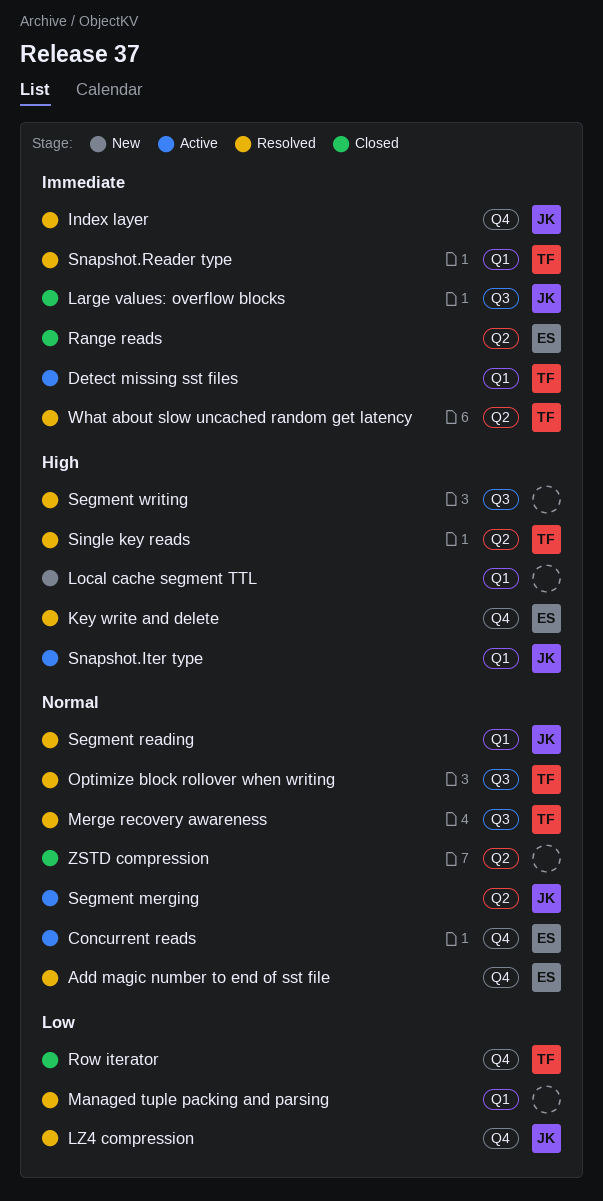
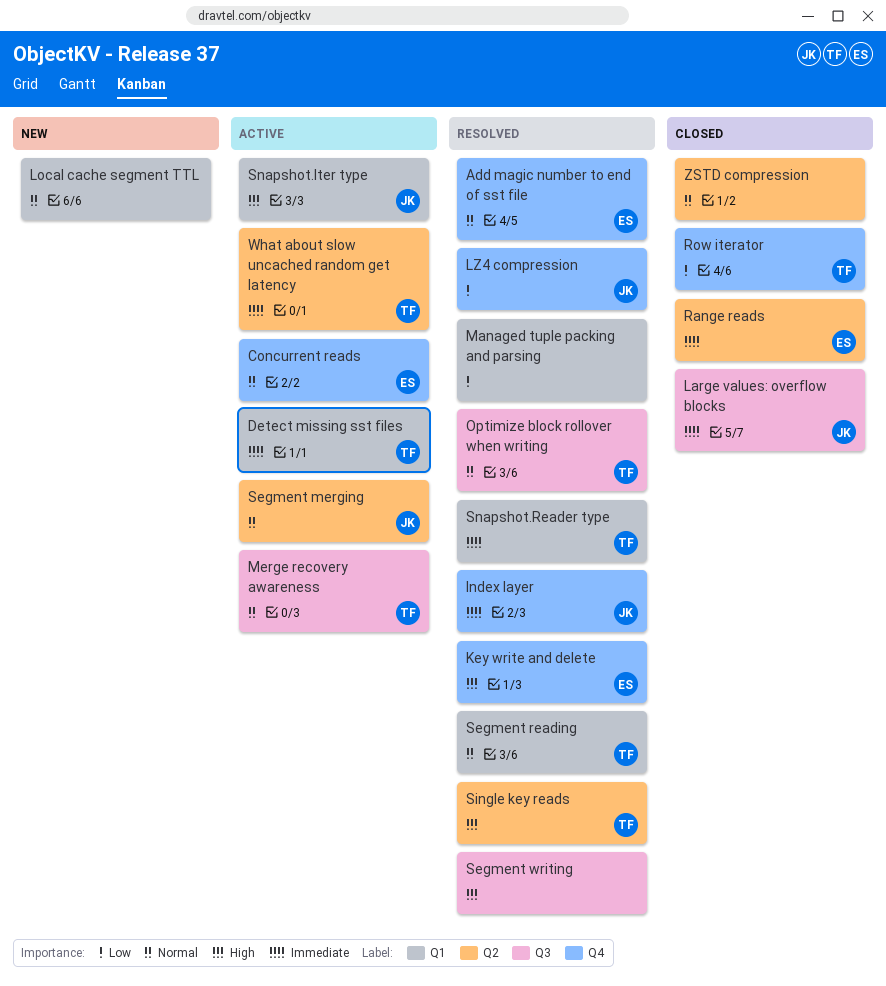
Local cache segment TTL, priority: High -> Normal
Merge recovery awareness, status: Resolved -> Active
Segment reading, owner: JK -> TF
What about slow uncached random get latency, status: Resolved -> Active

